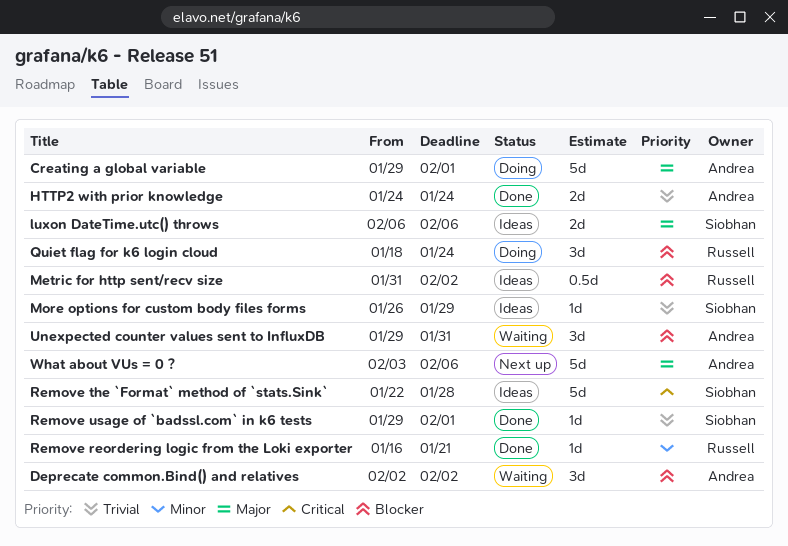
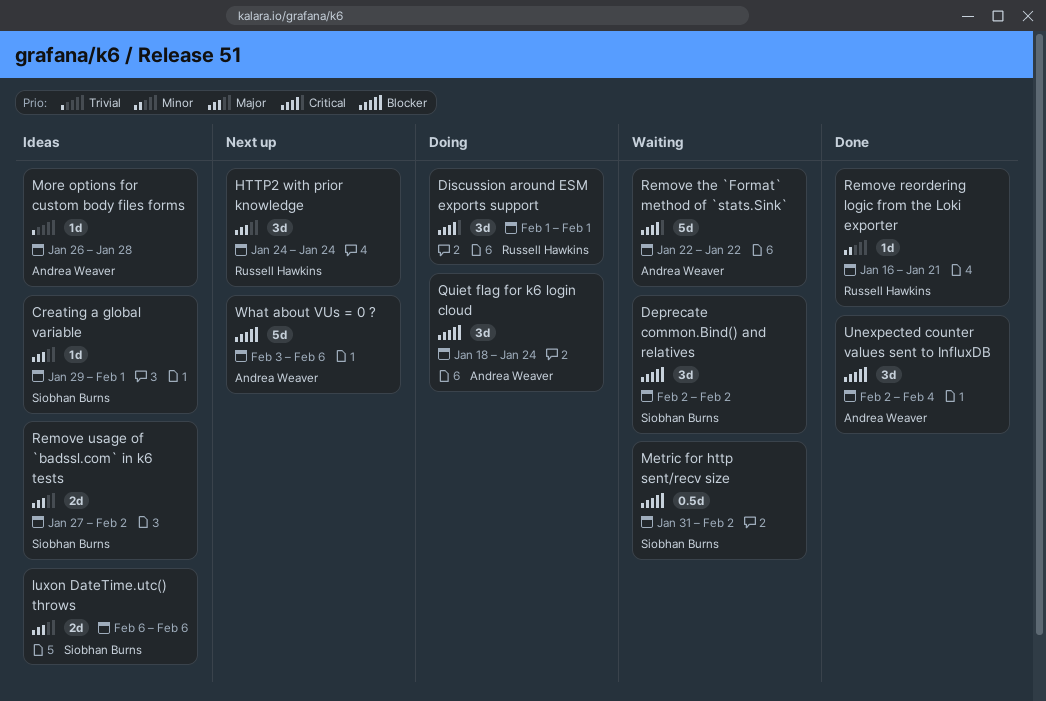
Creating a global variable, status: Doing -> Ideas
Creating a global variable, owner: Andrea Weaver -> Siobhan Burns
Creating a global variable, estimate: 5d -> 1d
Deprecate common.Bind() and relatives, owner: Andrea Weaver -> Siobhan Burns
Discussion around ESM exports support: none -> present
HTTP2 with prior knowledge, status: Done -> Next up
HTTP2 with prior knowledge, owner: Andrea Weaver -> Russell Hawkins
HTTP2 with prior knowledge, priority: Trivial -> Major
HTTP2 with prior knowledge, estimate: 2d -> 3d
Metric for http sent/recv size, status: Ideas -> Waiting
Metric for http sent/recv size, owner: Russell Hawkins -> Siobhan Burns
More options for custom body files forms, owner: Siobhan Burns -> Andrea Weaver
More options for custom body files forms, due: Jan 29 -> Jan 28
Quiet flag for k6 login cloud, owner: Russell Hawkins -> Andrea Weaver
Remove the `Format` method of `stats.Sink`, status: Ideas -> Waiting
Remove the `Format` method of `stats.Sink`, owner: Siobhan Burns -> Andrea Weaver
Remove the `Format` method of `stats.Sink`, due: Jan 28 -> Jan 22
Remove usage of `badssl.com` in k6 tests, status: Done -> Ideas
Remove usage of `badssl.com` in k6 tests, priority: Trivial -> Major
Remove usage of `badssl.com` in k6 tests, estimate: 1d -> 2d
Remove usage of `badssl.com` in k6 tests, start: Jan 29 -> Jan 27
Remove usage of `badssl.com` in k6 tests, due: Feb 1 -> Feb 2
Unexpected counter values sent to InfluxDB, status: Waiting -> Done
Unexpected counter values sent to InfluxDB, start: Jan 29 -> Feb 2
Unexpected counter values sent to InfluxDB, due: Jan 31 -> Feb 4
What about VUs = 0 ?, priority: Major -> Blocker

